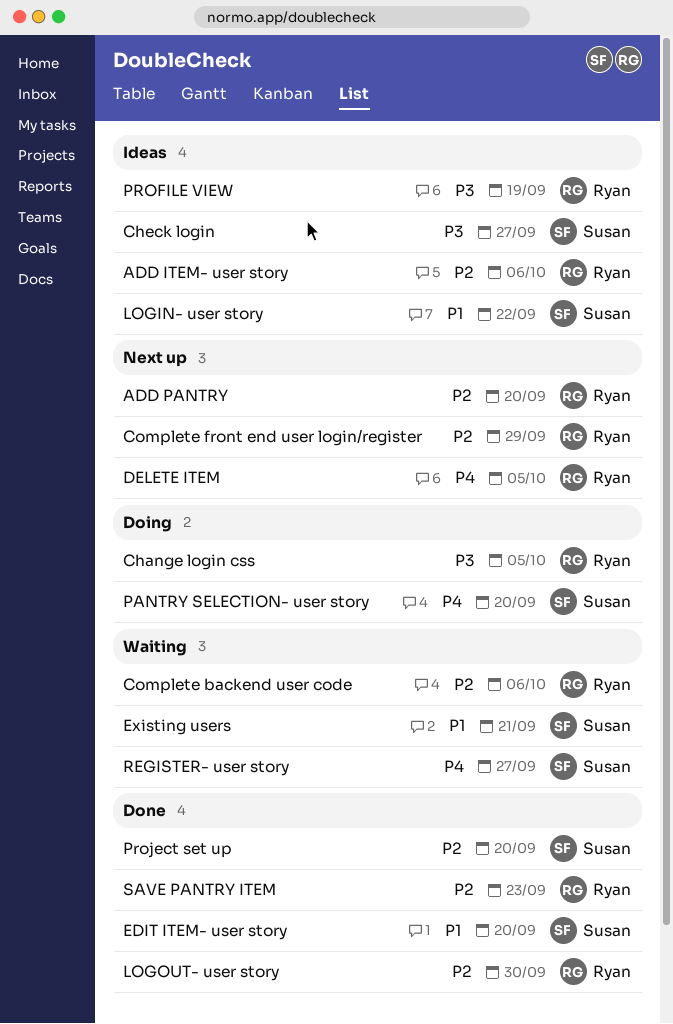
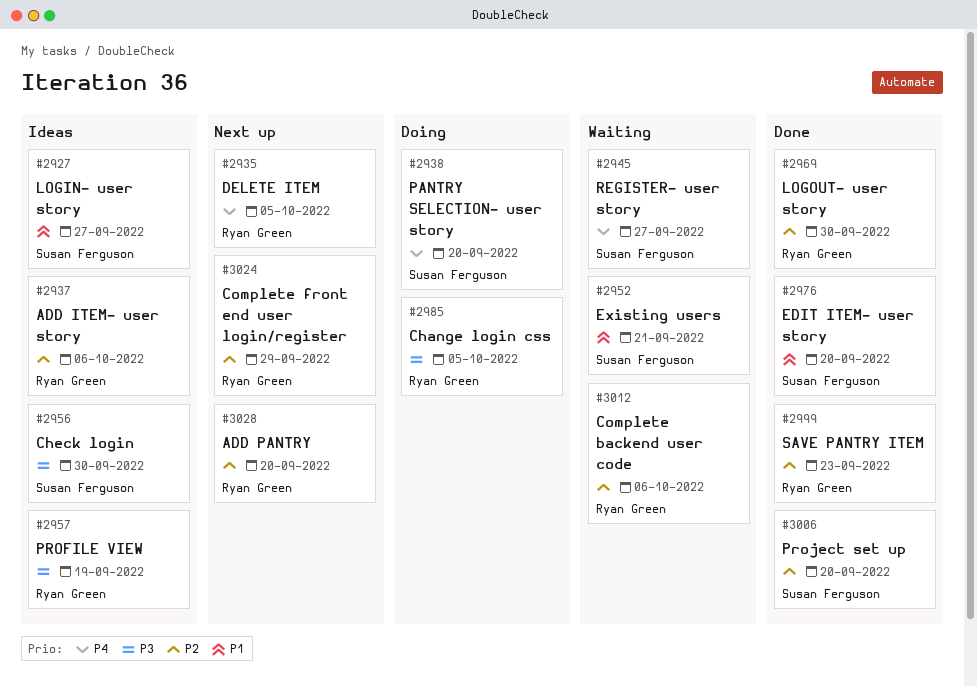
Check login, due: Sep 27 -> Sep 30
LOGIN- user story, due: Sep 22 -> Sep 27

